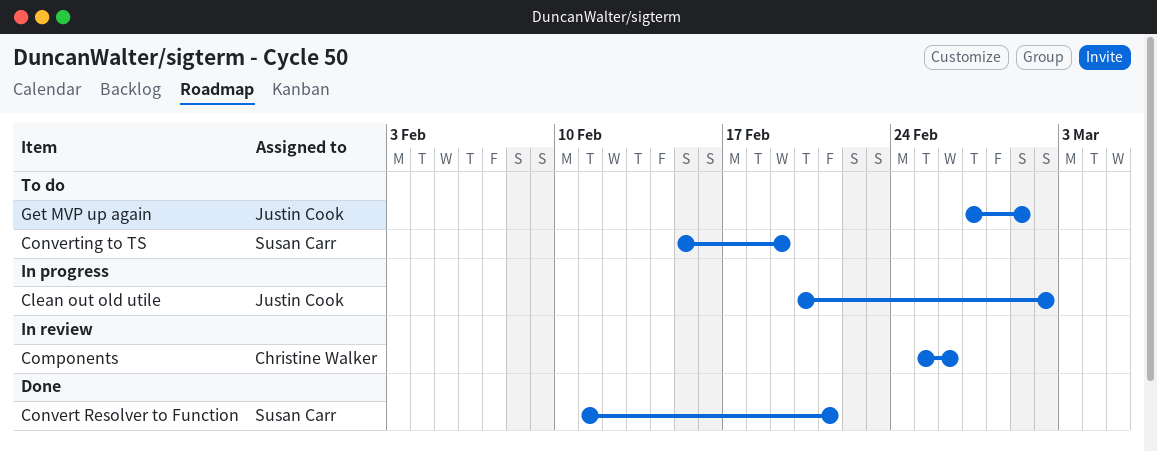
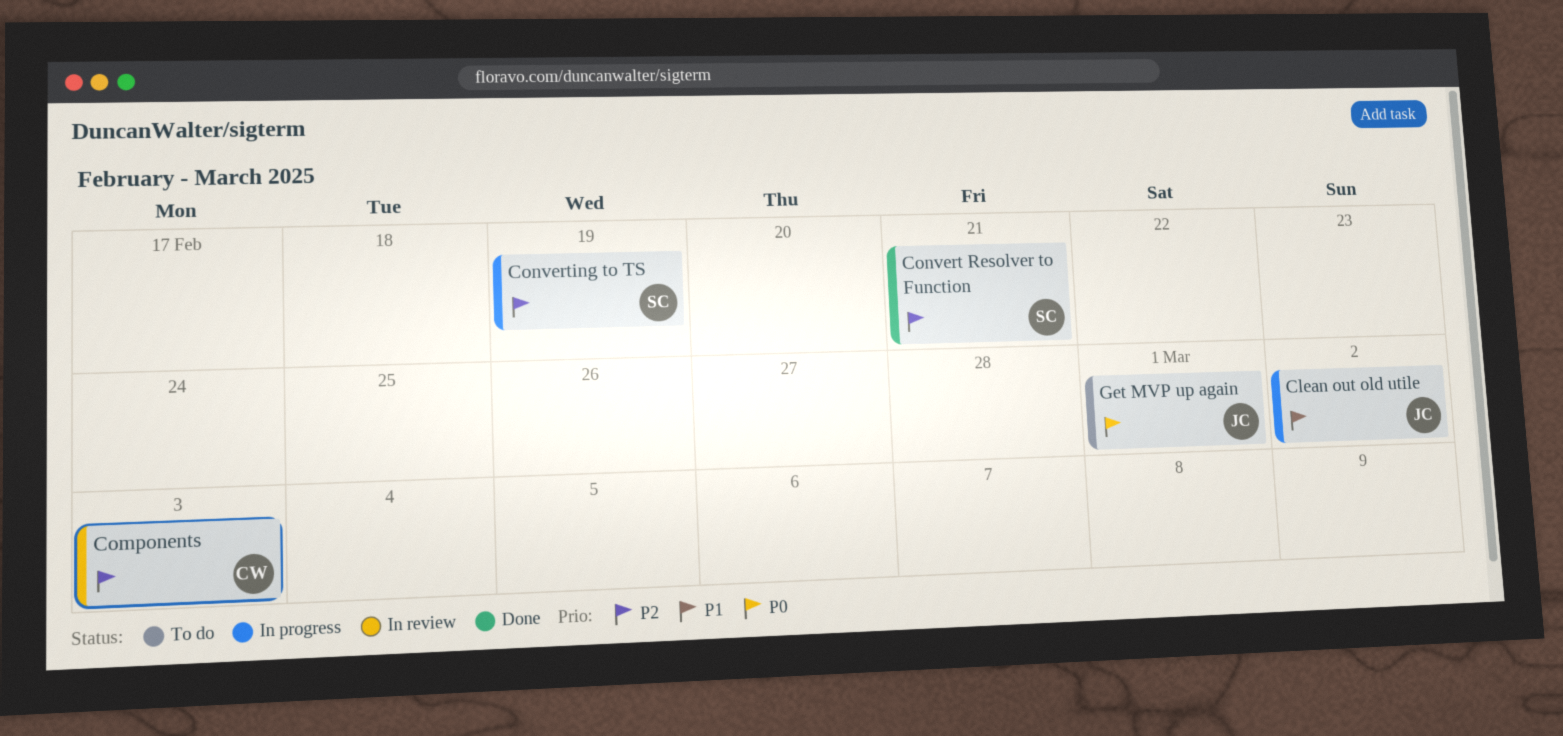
Components, due: Feb 26 -> Mar 3
Converting to TS, status: To do -> In progress

